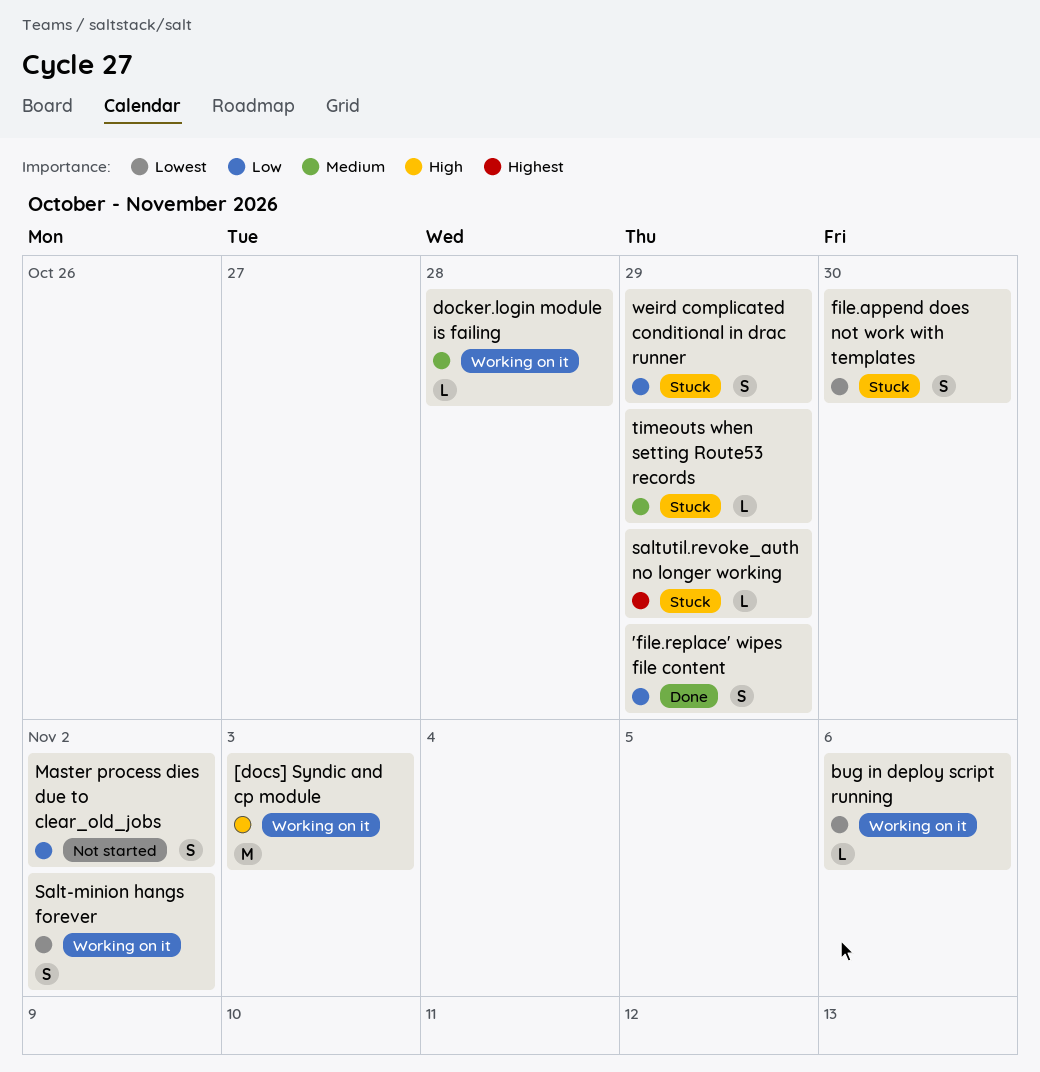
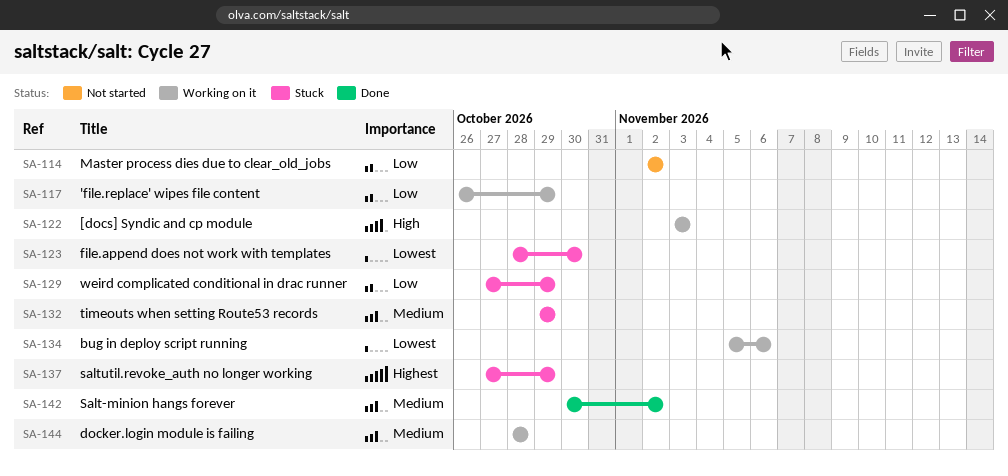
'file.replace' wipes file content, status: Done -> Working on it
Salt-minion hangs forever, status: Working on it -> Done
Salt-minion hangs forever, priority: Lowest -> Medium

